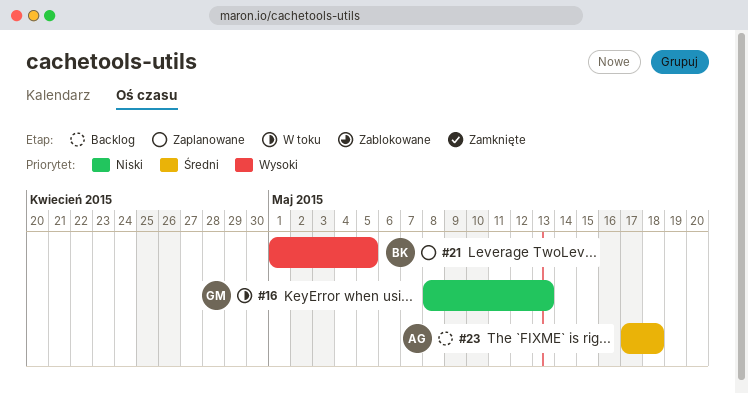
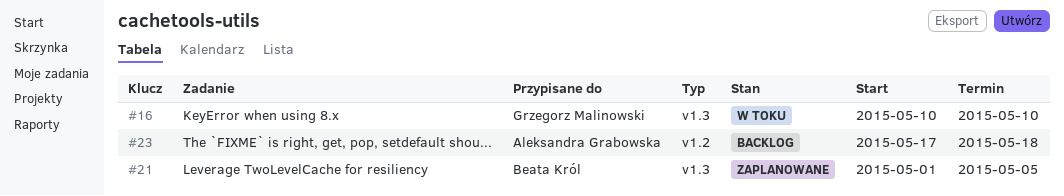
#16, start: May 8 -> May 10
#16, due: May 13 -> May 10

